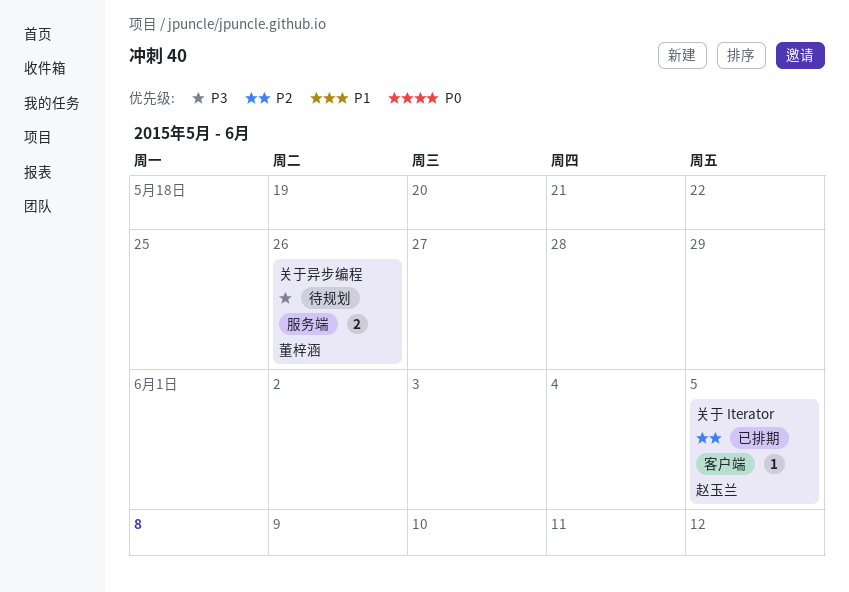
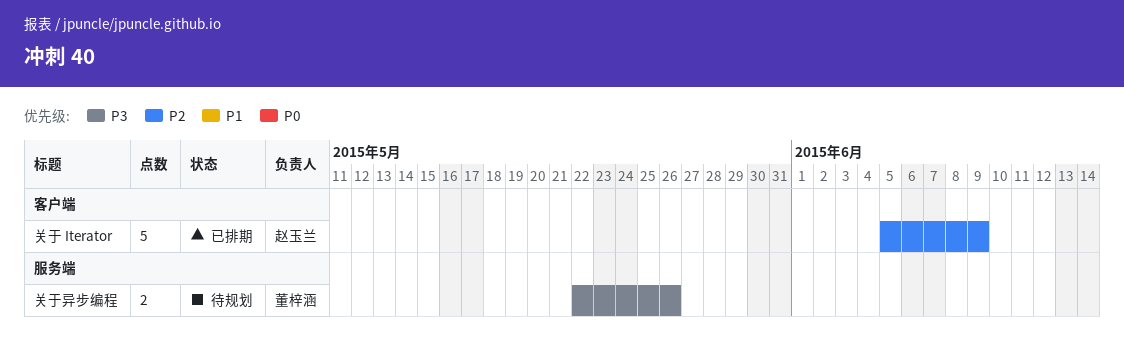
关于 Iterator, estimate: 1 -> 5
关于 Iterator, due: Jun 5 -> Jun 9

